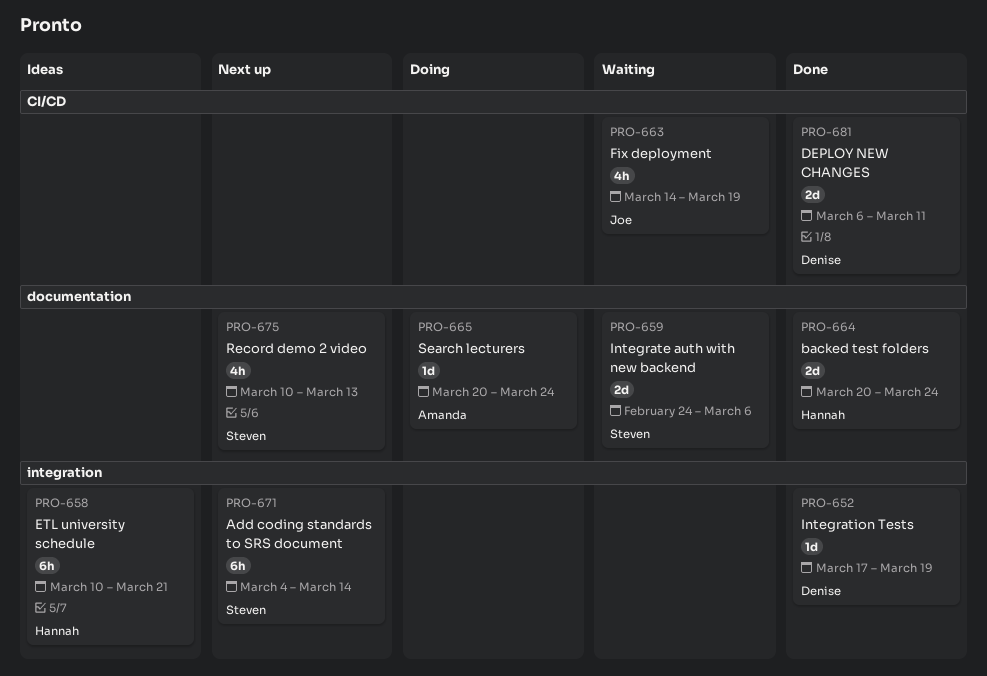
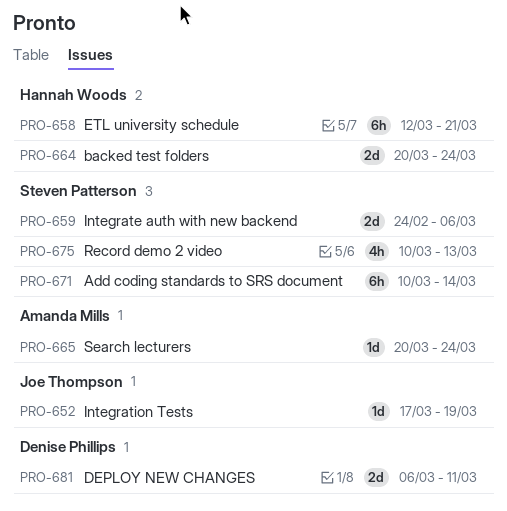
PRO-652, owner: Denise Phillips -> Joe Thompson
PRO-658, start: Mar 10 -> Mar 12
PRO-663: present -> none
PRO-671, start: Mar 4 -> Mar 10

